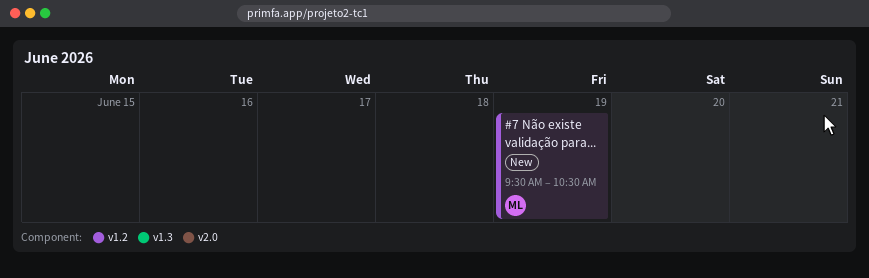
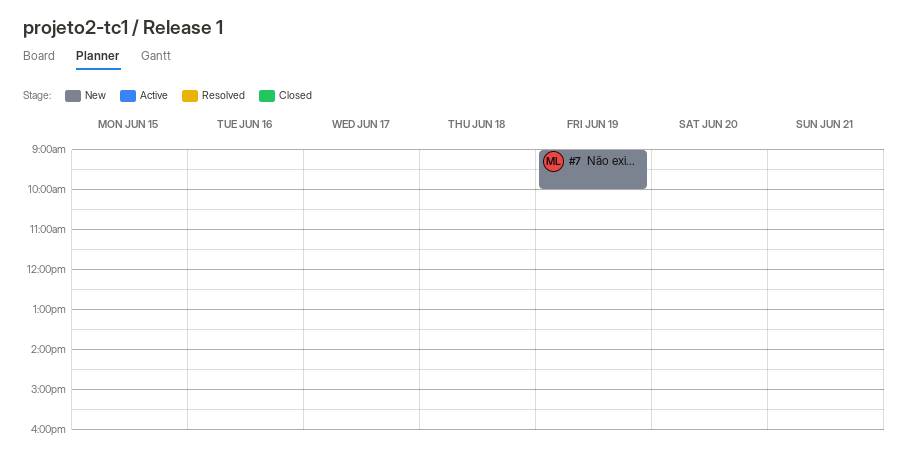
#7, begins: 09:30 -> 09:00
#7, ends: 10:30 -> 10:00

